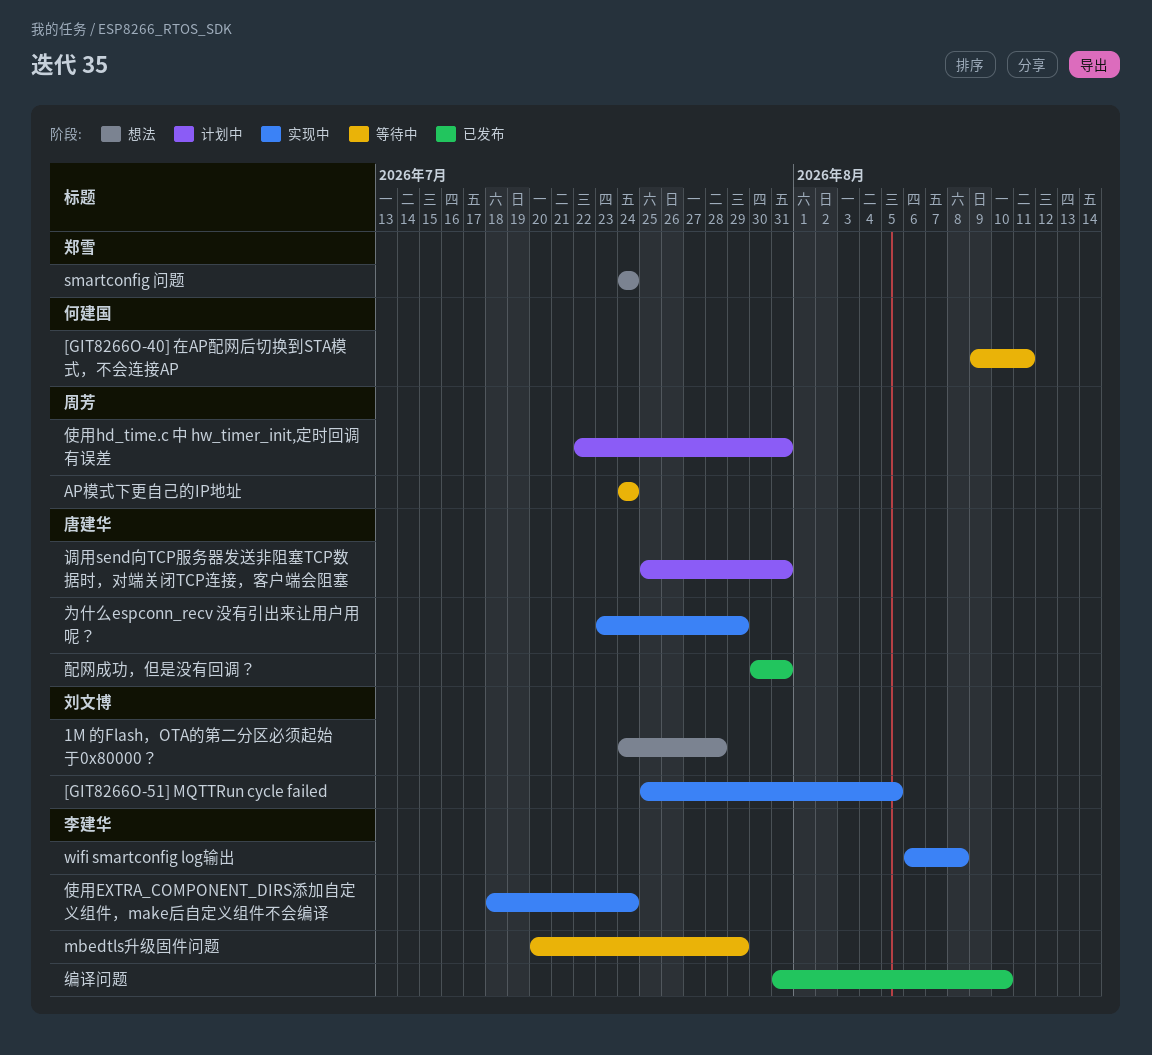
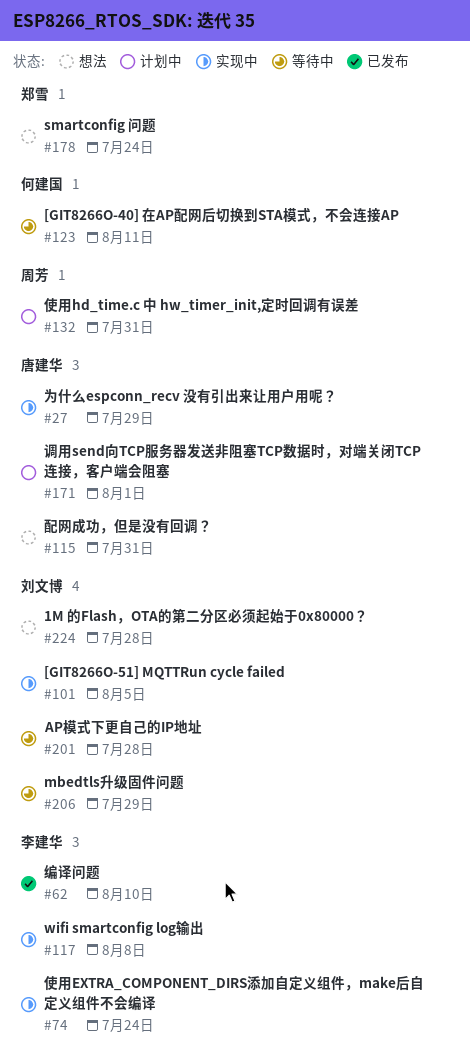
AP模式下更自己的IP地址, owner: 周芳 -> 刘文博
AP模式下更自己的IP地址, due: Jul 24 -> Jul 28
mbedtls升级固件问题, owner: 李建华 -> 刘文博
调用send向TCP服务器发送非阻塞TCP数据时，对端关闭TCP连接，客户端会阻塞, due: Jul 31 -> Aug 1
配网成功，但是没有回调？, status: 已发布 -> 想法

